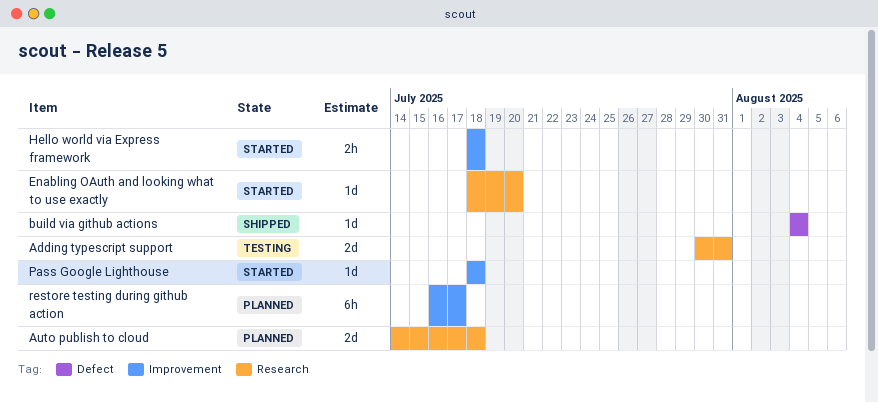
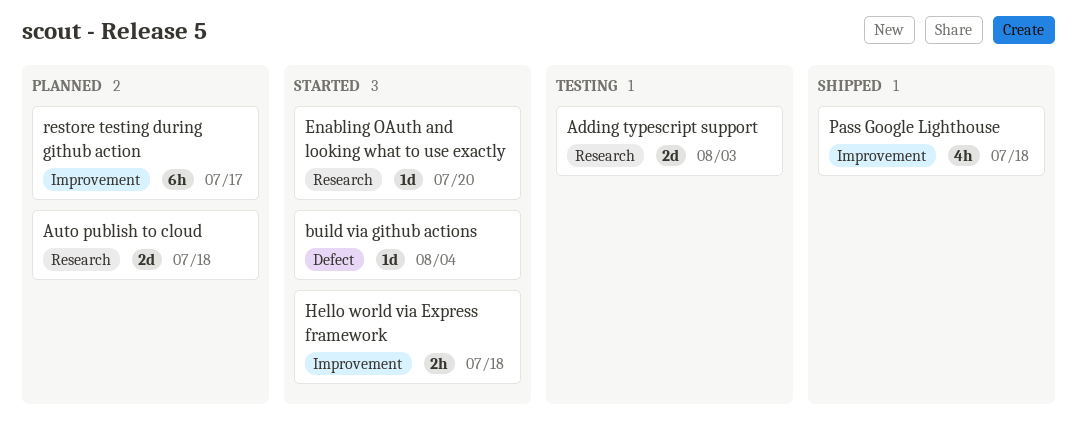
Adding typescript support, due: Jul 31 -> Aug 3
build via github actions, status: Shipped -> Started
Pass Google Lighthouse, status: Started -> Shipped
Pass Google Lighthouse, estimate: 1d -> 4h

